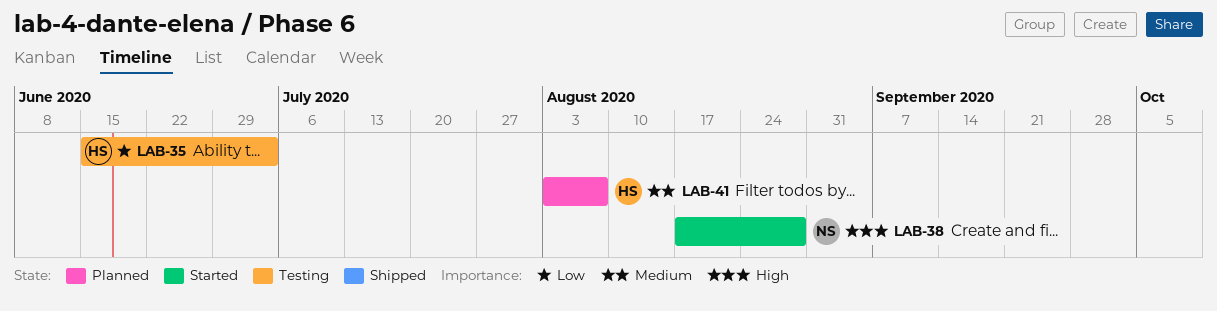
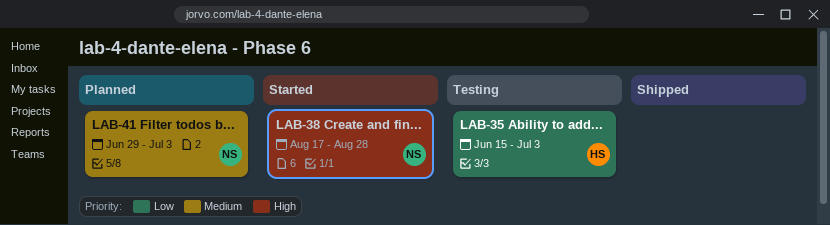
LAB-41, owner: HS -> NS
LAB-41, start: Aug 3 -> Jun 29
LAB-41, due: Aug 7 -> Jul 3

